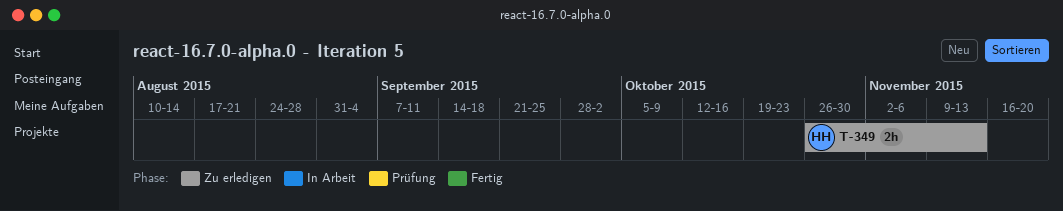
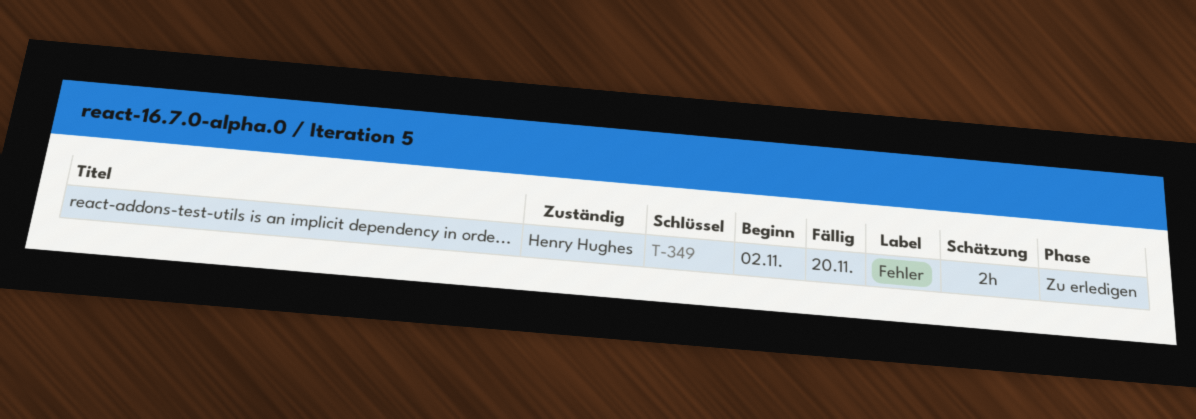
T-349, start: Oct 26 -> Nov 2
T-349, due: Nov 13 -> Nov 20

